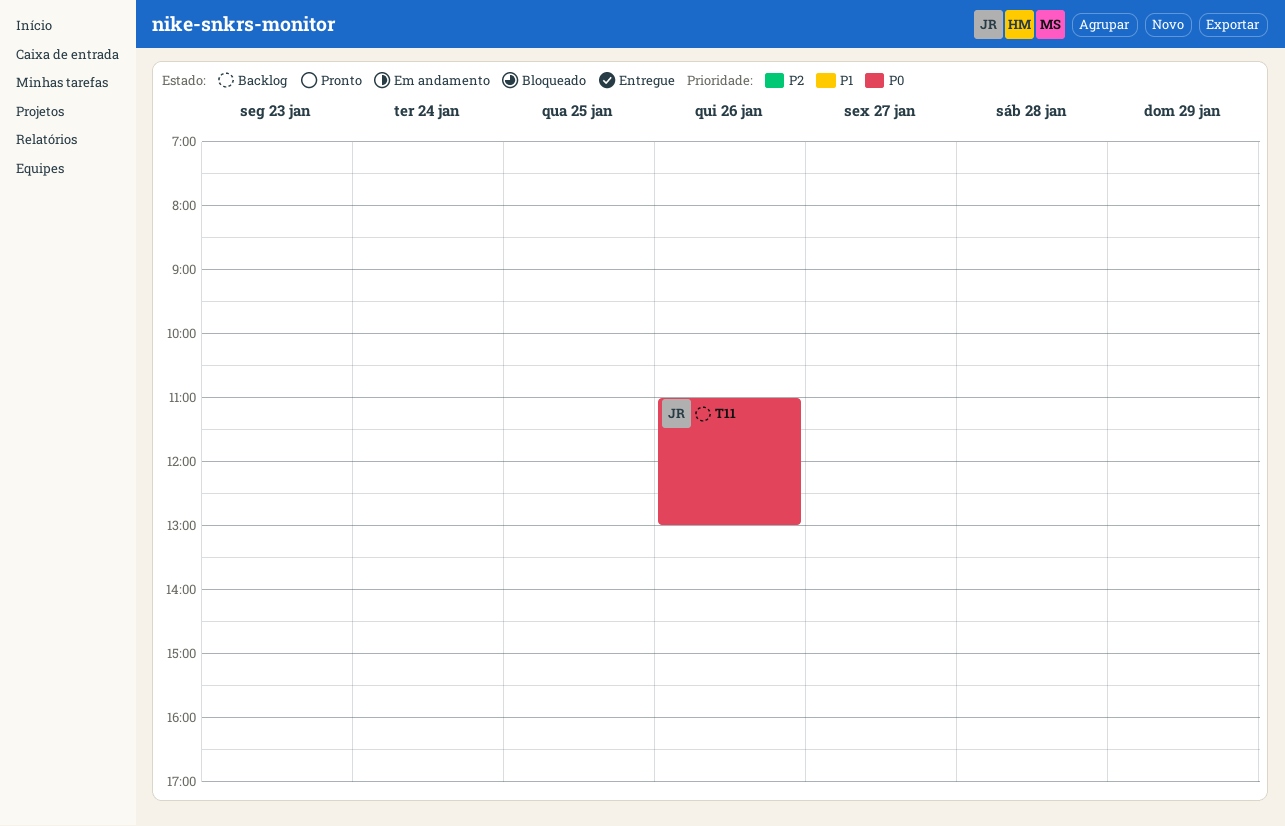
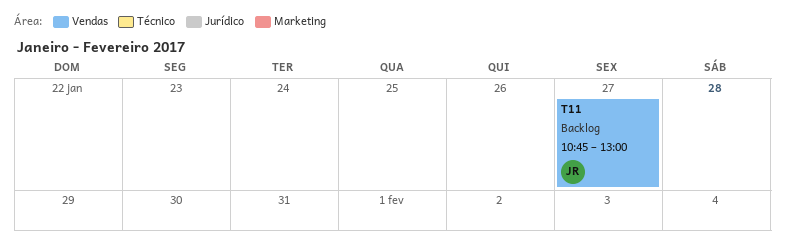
T11, day: Jan 26 -> Jan 27
T11, begins: 11:00 -> 10:45

